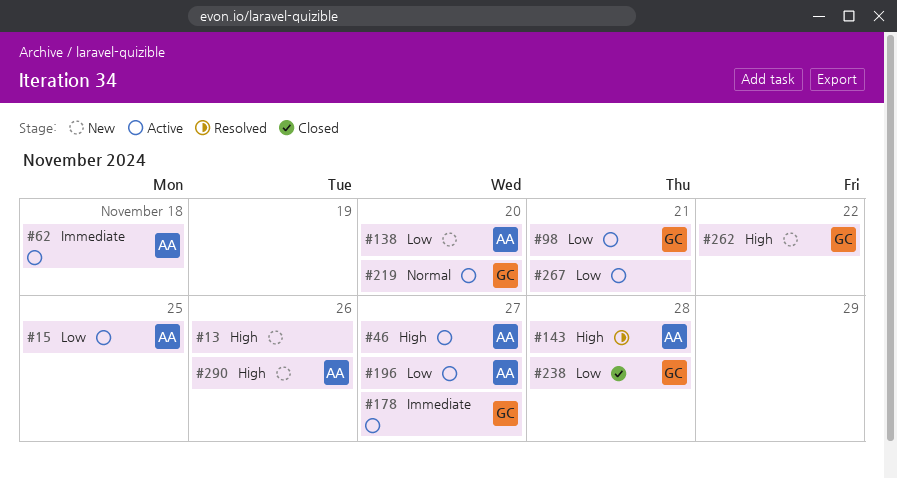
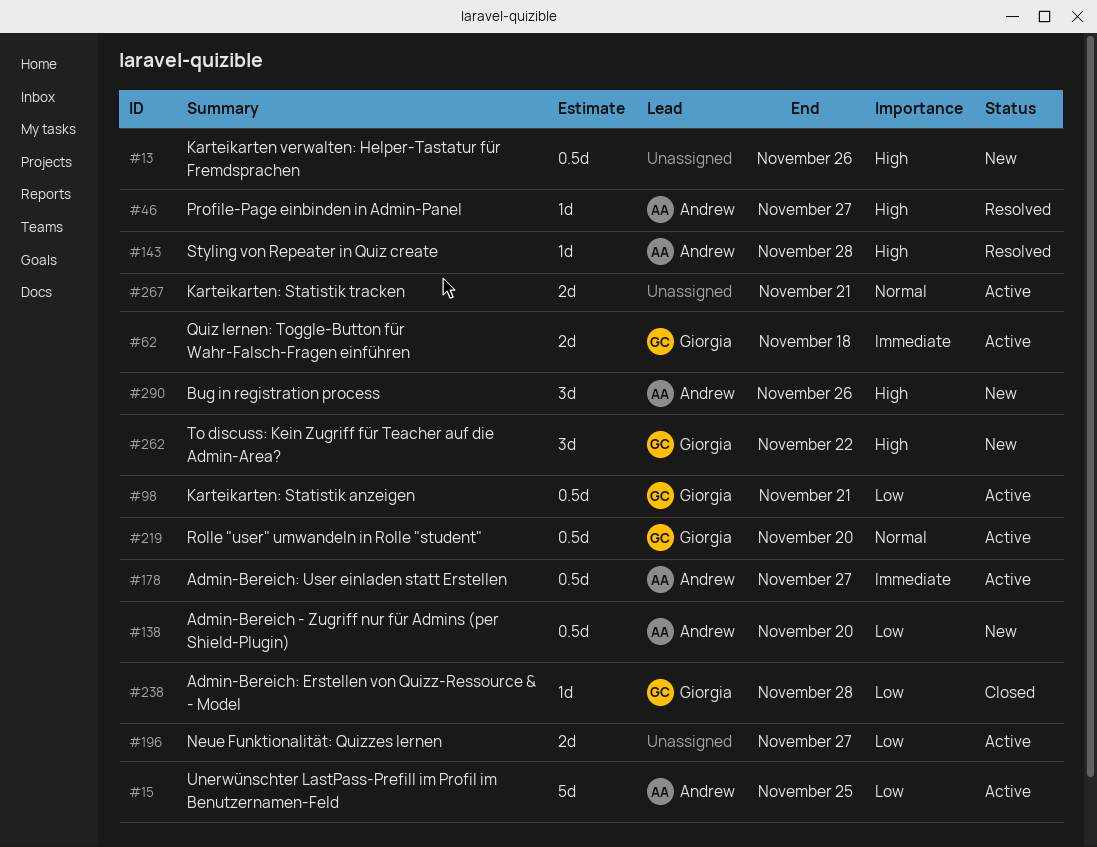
#46, status: Active -> Resolved
#62, owner: Andrew -> Giorgia
#178, owner: Giorgia -> Andrew
#196, owner: Andrew -> none
#267, priority: Low -> Normal

